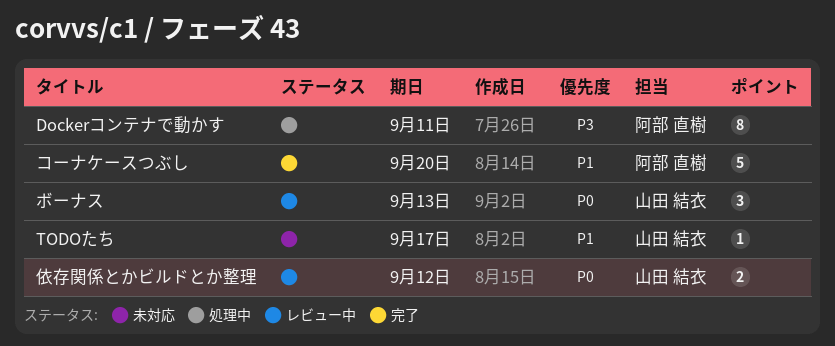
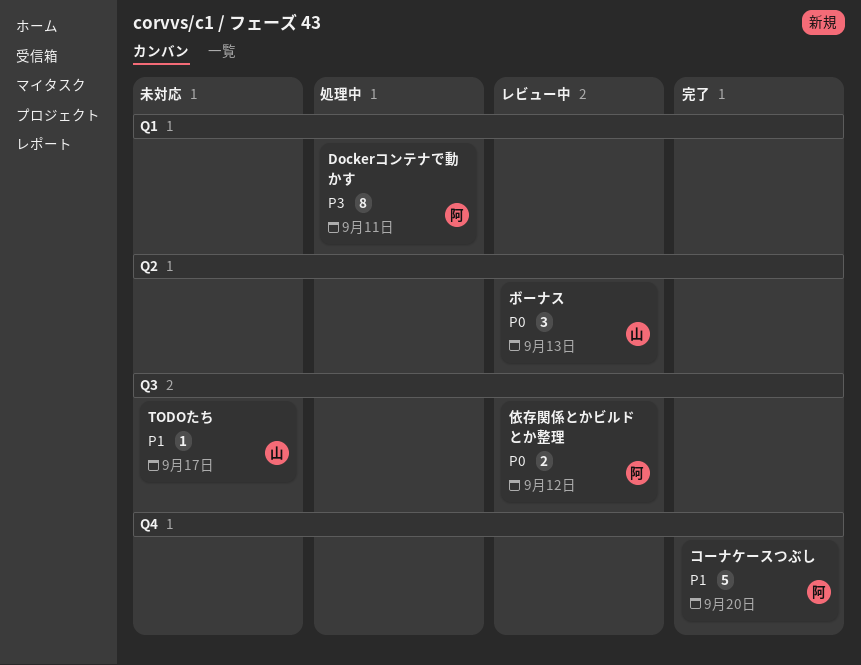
依存関係とかビルドとか整理, owner: 山田 結衣 -> 阿部 直樹

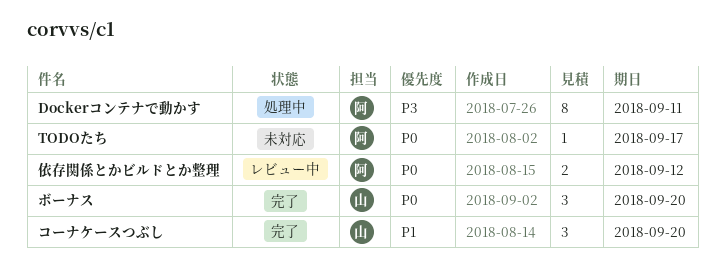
TODOたち, owner: 山 -> 阿
TODOたち, priority: P1 -> P0
コーナケースつぶし, owner: 阿 -> 山
コーナケースつぶし, estimate: 5 -> 3
ボーナス, status: レビュー中 -> 完了
ボーナス, due: Sep 13 -> Sep 20

